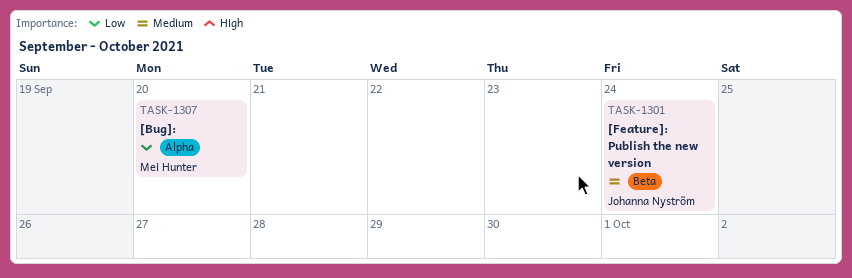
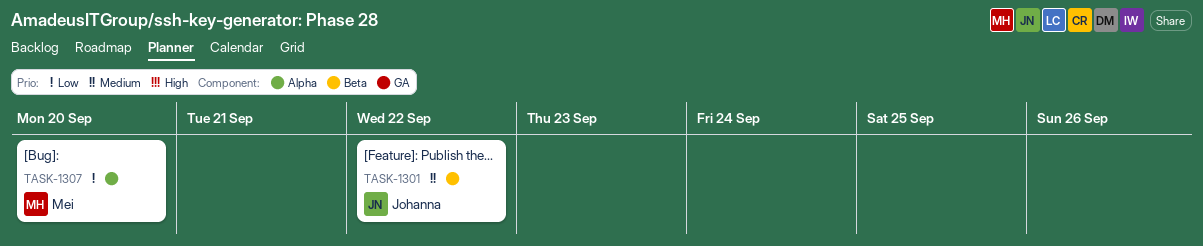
TASK-1301, due: Sep 24 -> Sep 22

